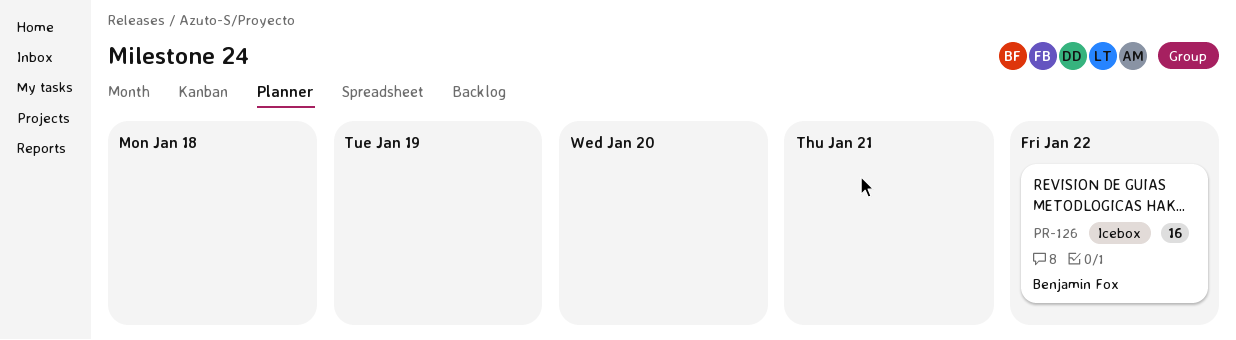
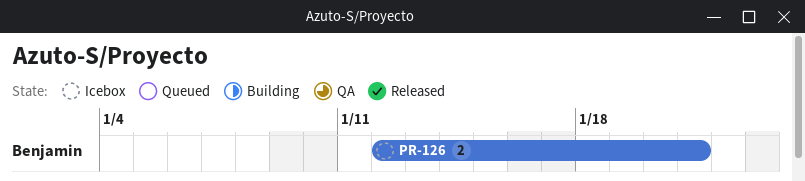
PR-126, estimate: 16 -> 2
PR-126, due: Jan 22 -> Jan 21

